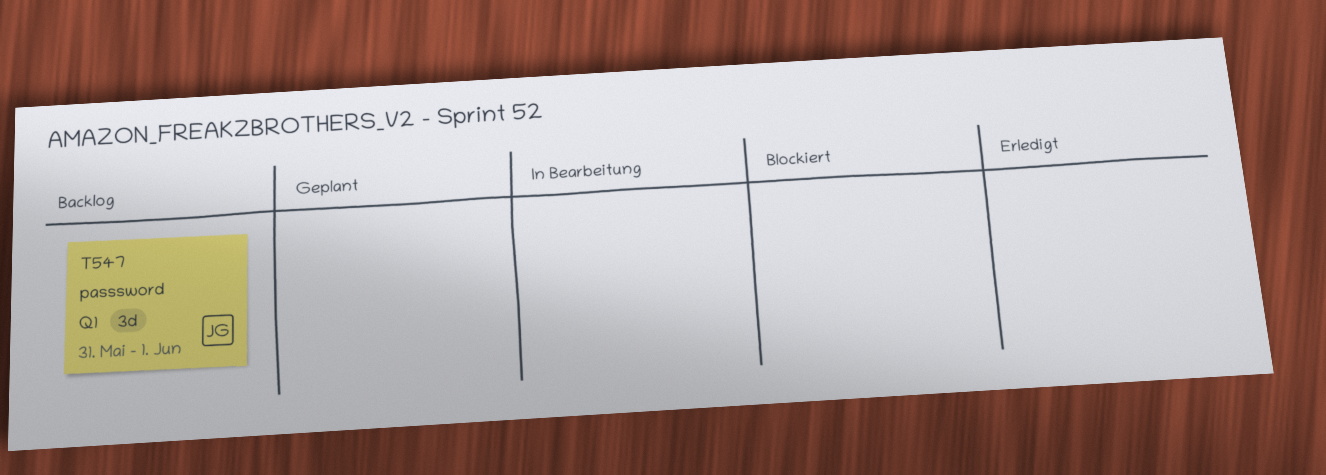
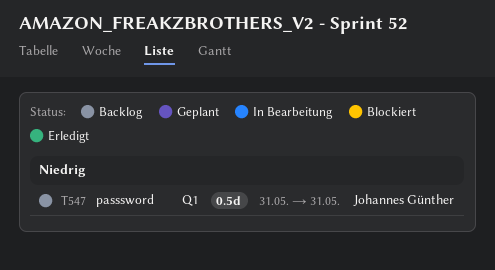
T547, estimate: 3d -> 0.5d
T547, due: Jun 1 -> May 31

